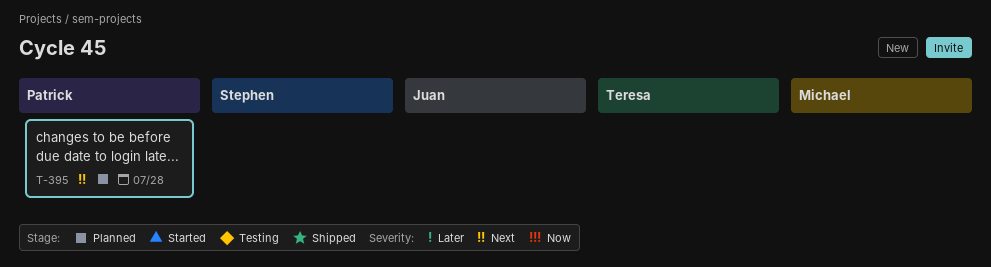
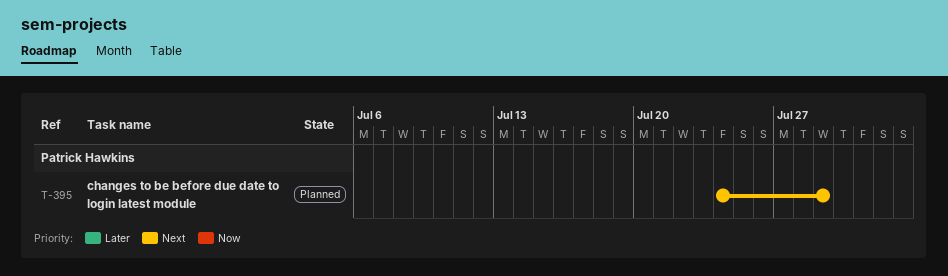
T-395, due: Jul 28 -> Jul 29

